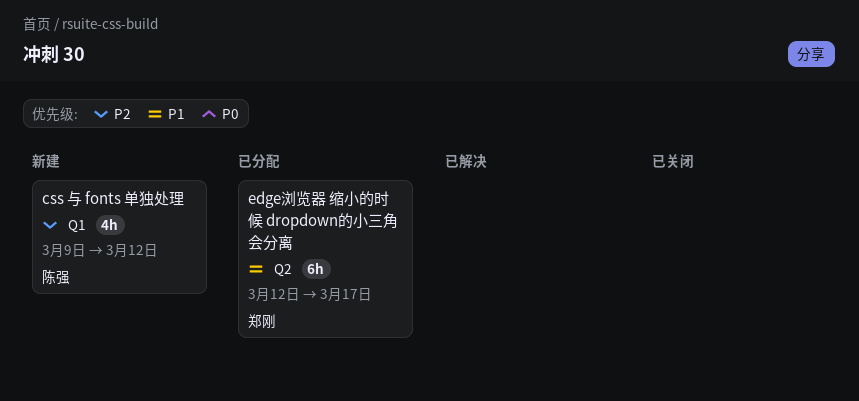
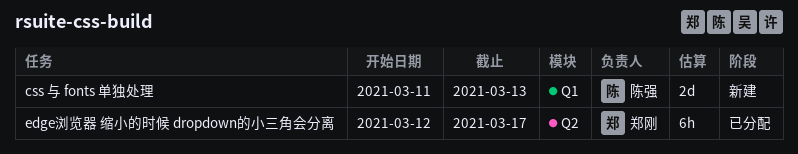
css 与 fonts 单独处理, estimate: 4h -> 2d
css 与 fonts 单独处理, start: Mar 9 -> Mar 11
css 与 fonts 单独处理, due: Mar 12 -> Mar 13

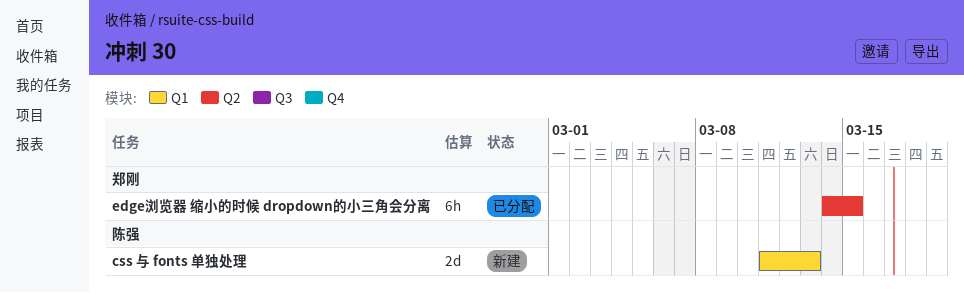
edge浏览器 缩小的时候 dropdown的小三角会分离, start: Mar 12 -> Mar 14
edge浏览器 缩小的时候 dropdown的小三角会分离, due: Mar 17 -> Mar 15

